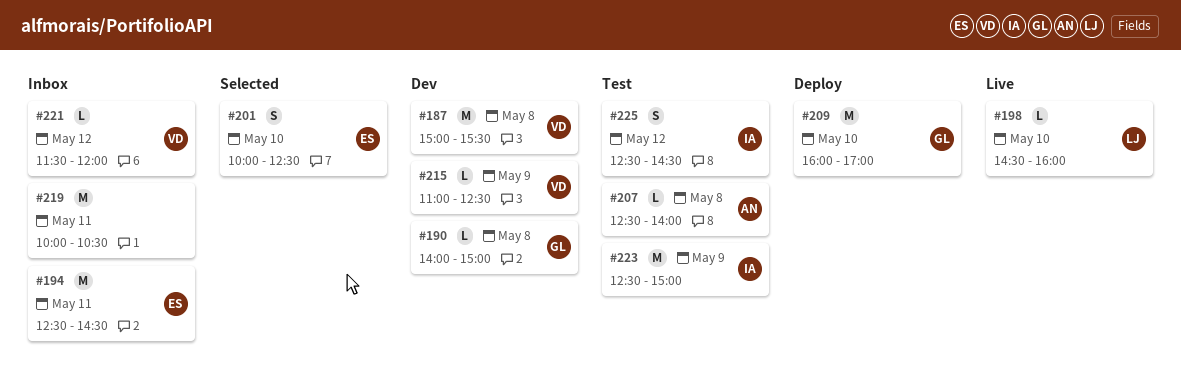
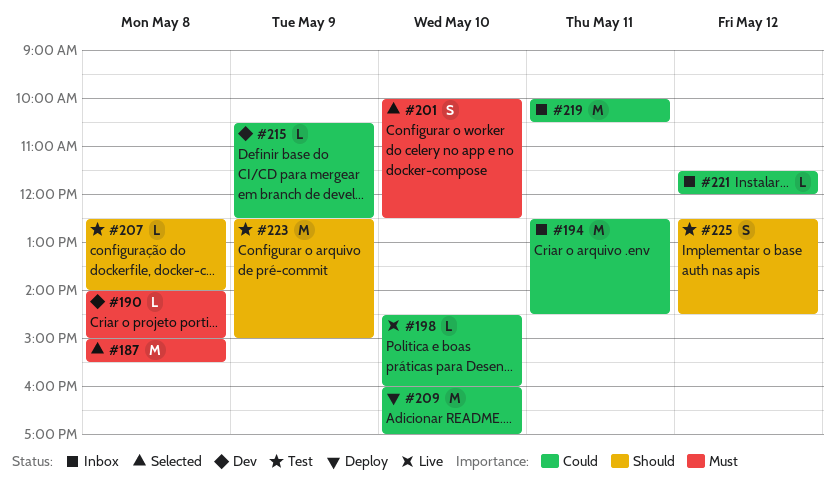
#187, status: Dev -> Selected
#215, begins: 11:00 -> 10:30

